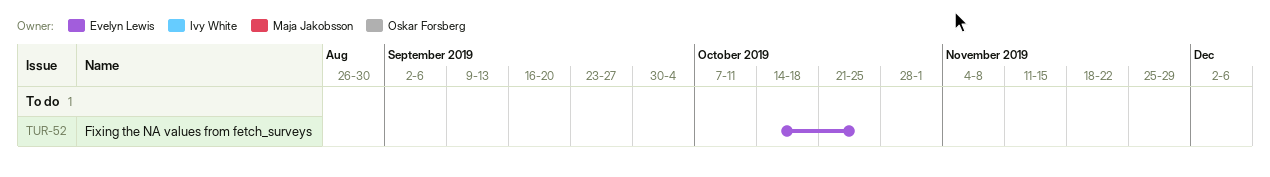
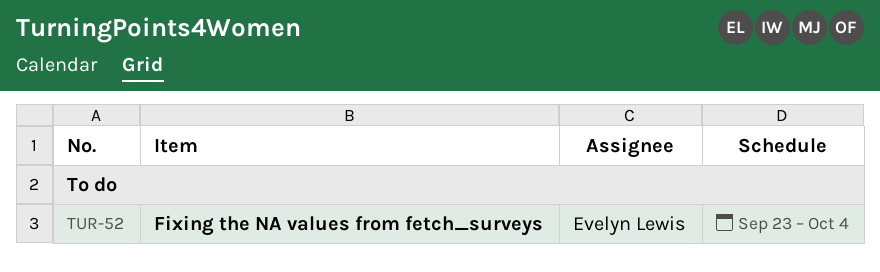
TUR-52, start: Oct 14 -> Sep 23
TUR-52, due: Oct 25 -> Oct 4

